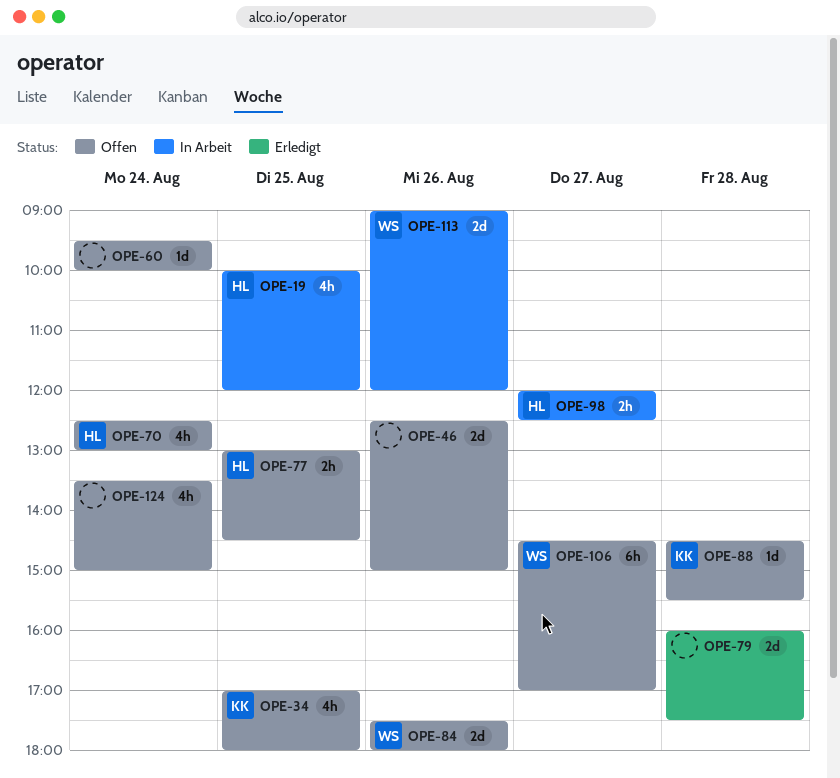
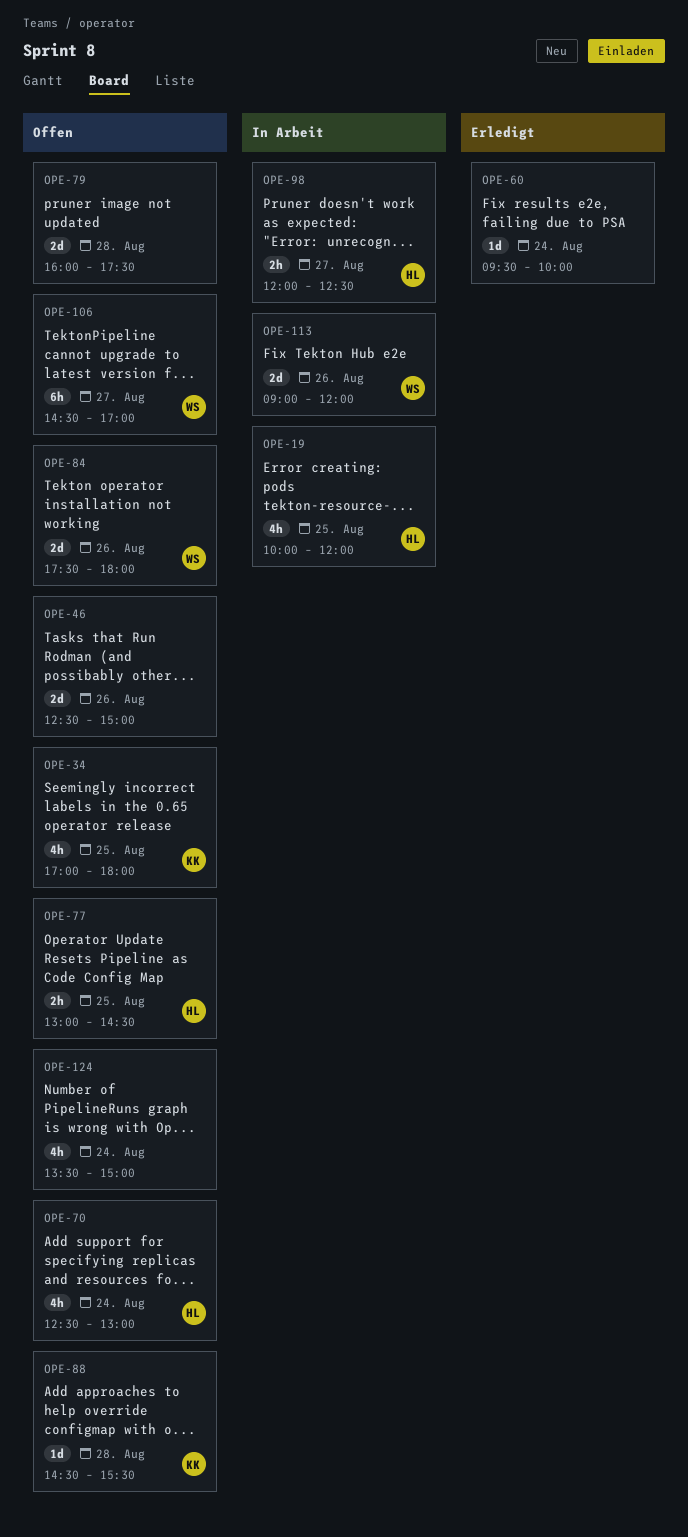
OPE-60, status: Offen -> Erledigt
OPE-79, status: Erledigt -> Offen

